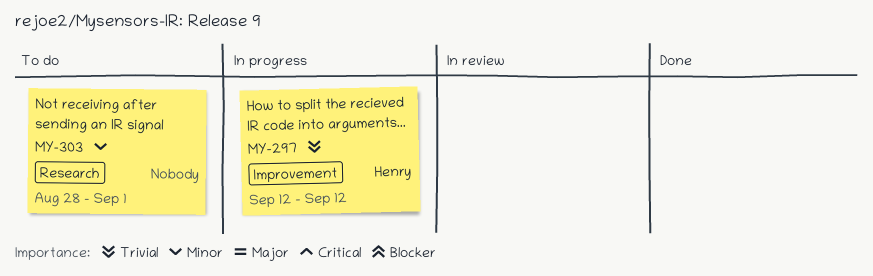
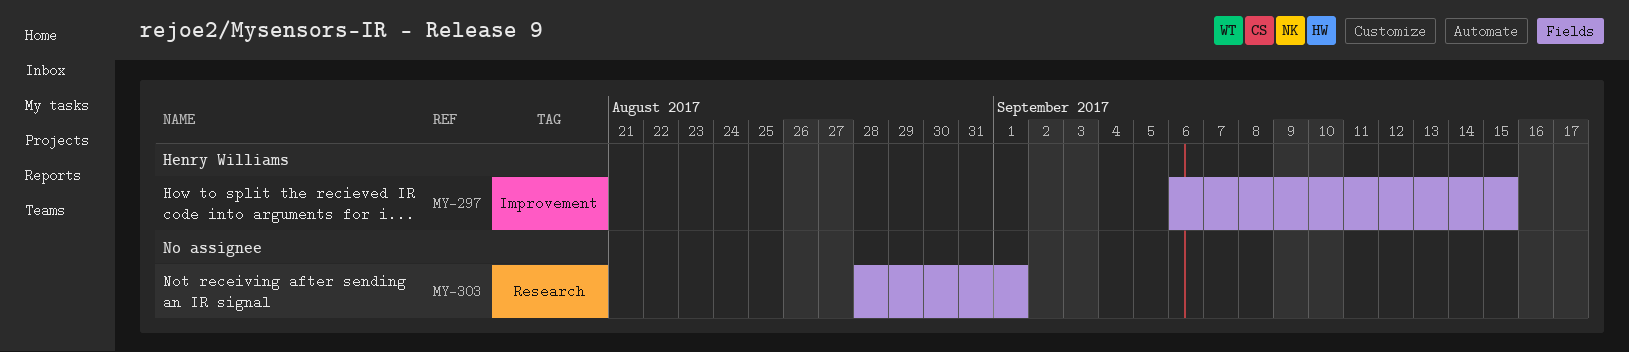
MY-297, start: Sep 12 -> Sep 6
MY-297, due: Sep 12 -> Sep 15

